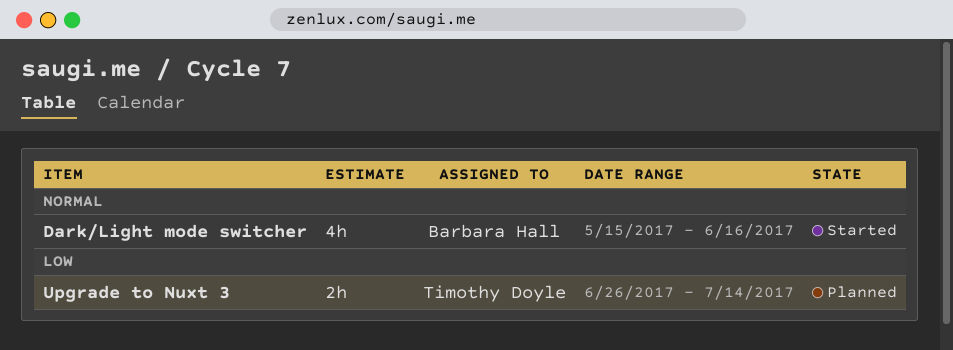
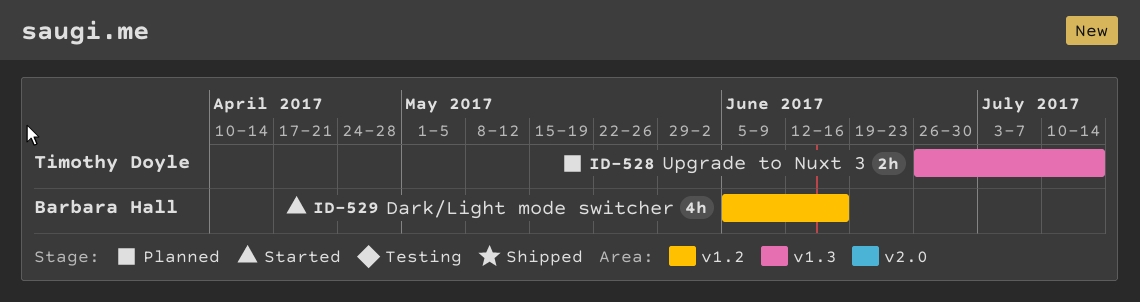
Dark/Light mode switcher, start: May 15 -> Jun 5

